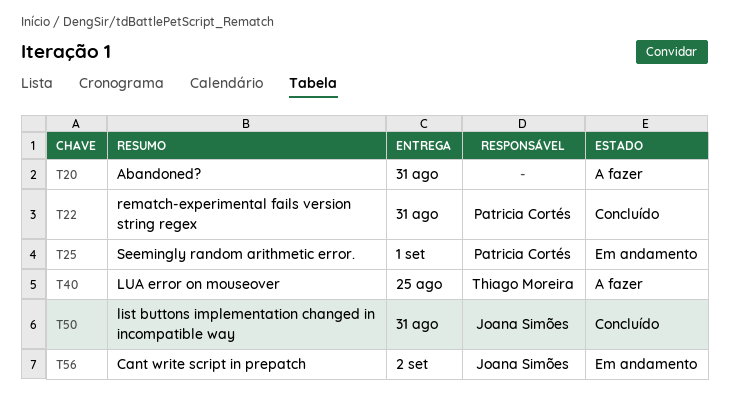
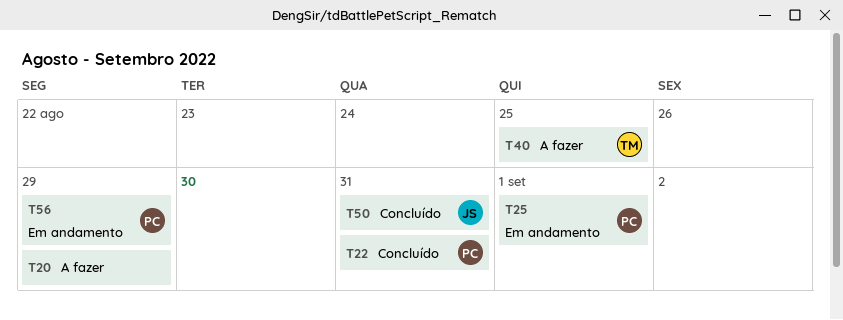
T20, due: Aug 31 -> Aug 29
T56, owner: Joana Simões -> Patricia Cortés
T56, due: Sep 2 -> Aug 29

